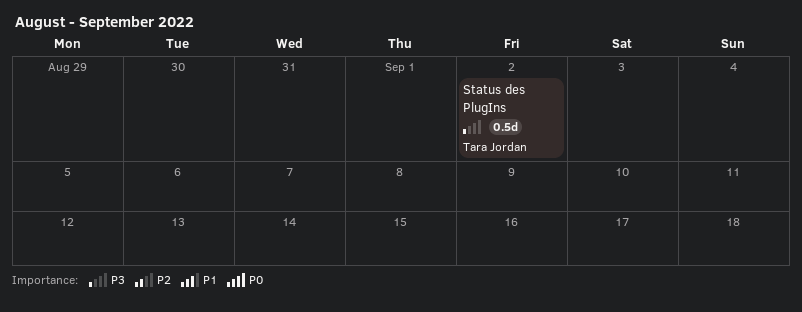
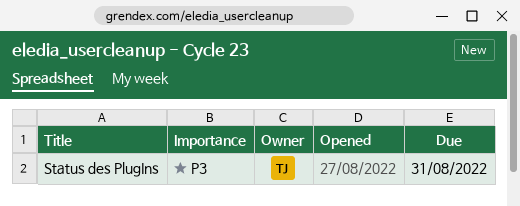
Status des PlugIns, due: Sep 2 -> Aug 31

